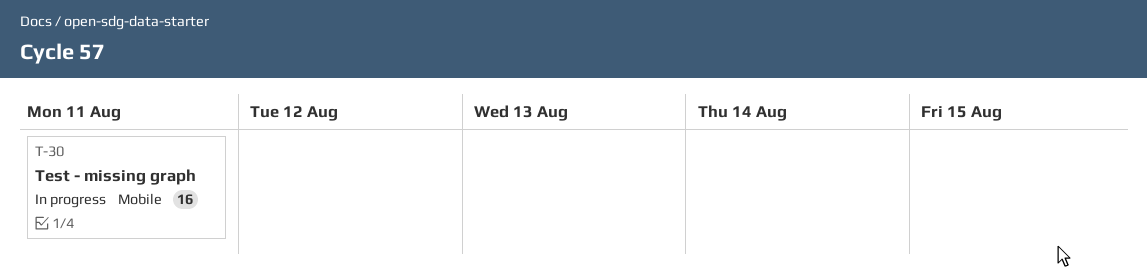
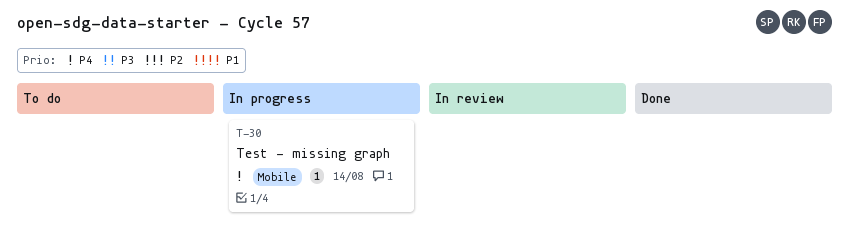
T-30, estimate: 16 -> 1
T-30, due: Aug 11 -> Aug 14

